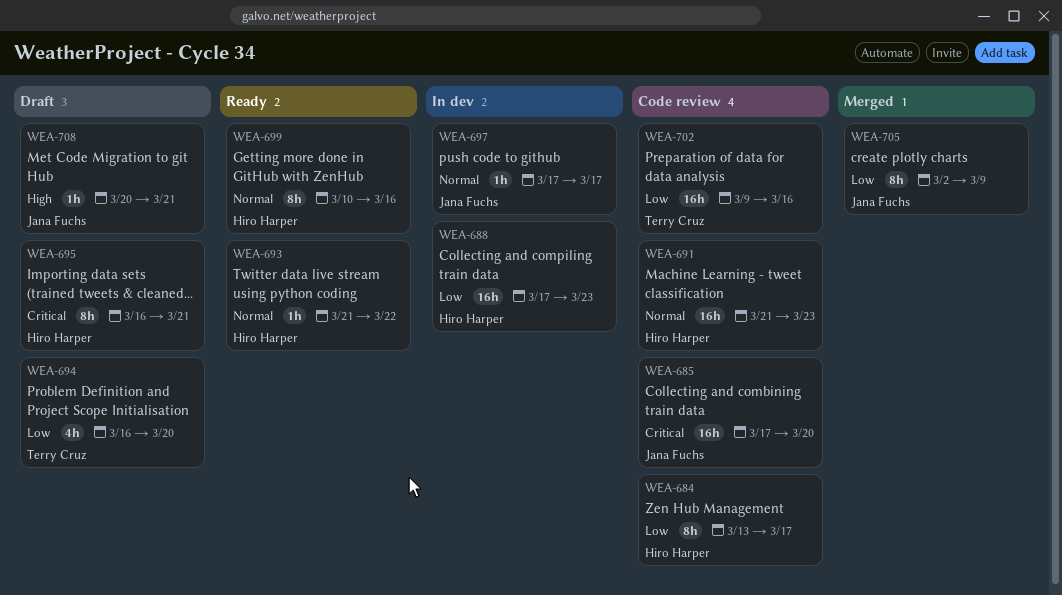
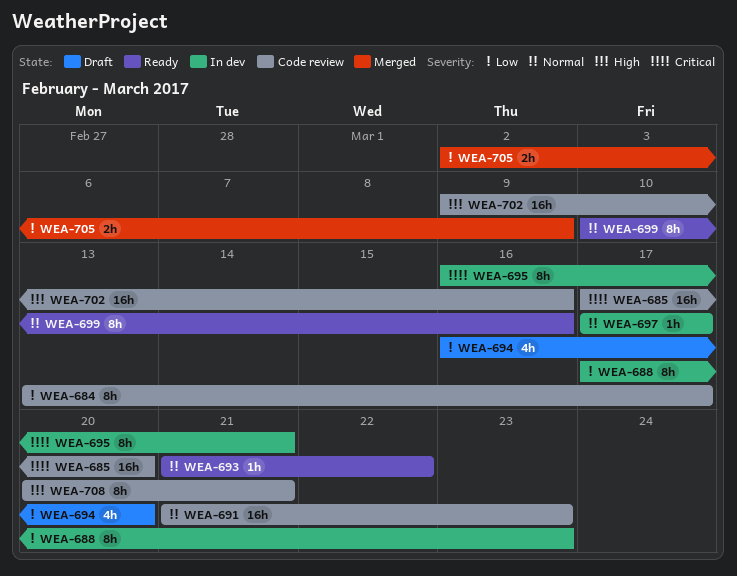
WEA-688, estimate: 16h -> 8h
WEA-695, status: Draft -> In dev
WEA-702, priority: Low -> High
WEA-705, estimate: 8h -> 2h
WEA-708, status: Draft -> Code review
WEA-708, estimate: 1h -> 8h

